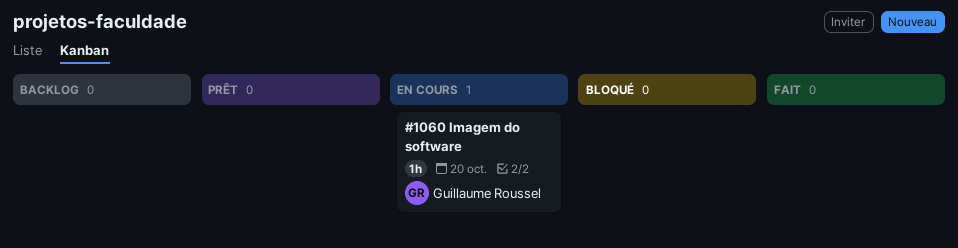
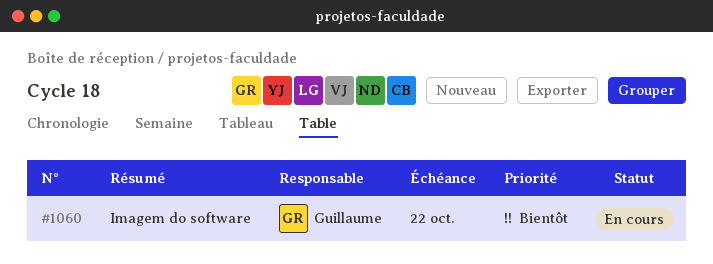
#1060, due: Oct 20 -> Oct 22

